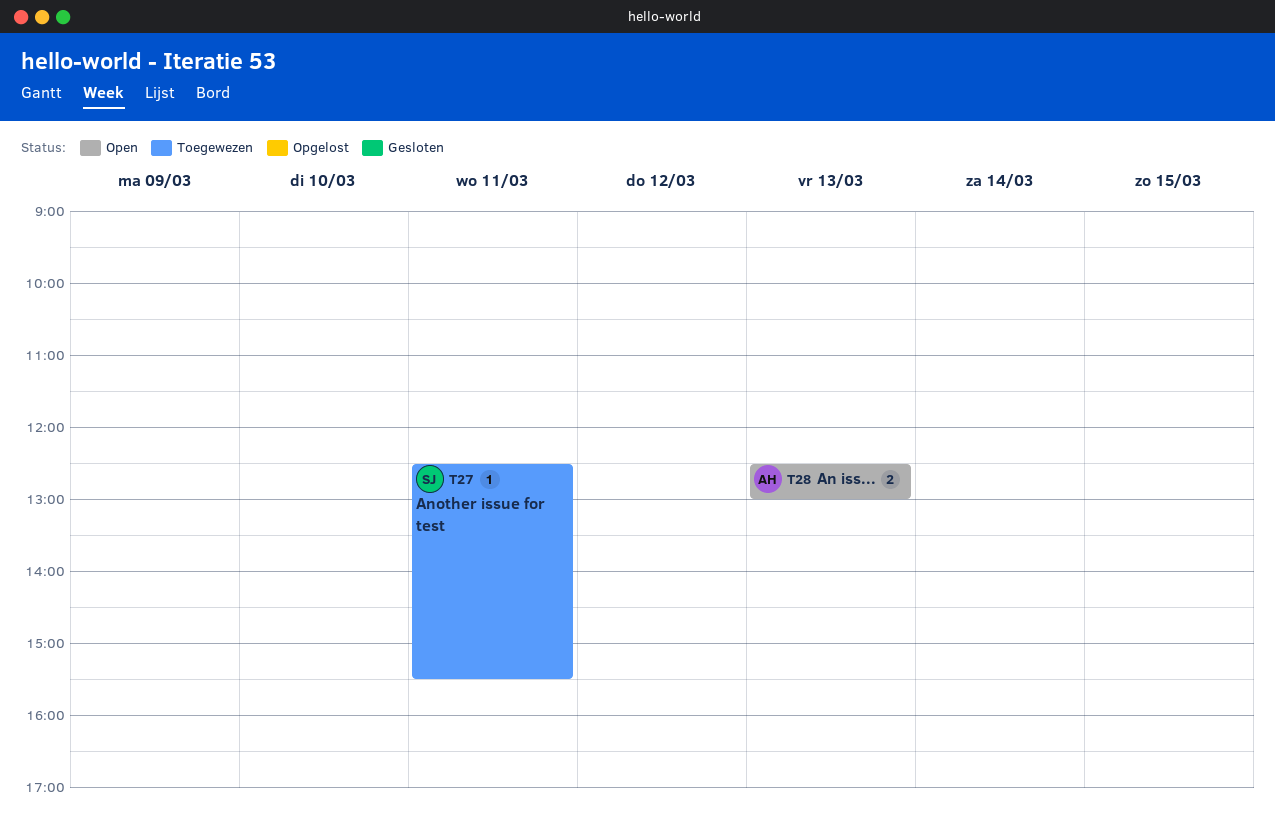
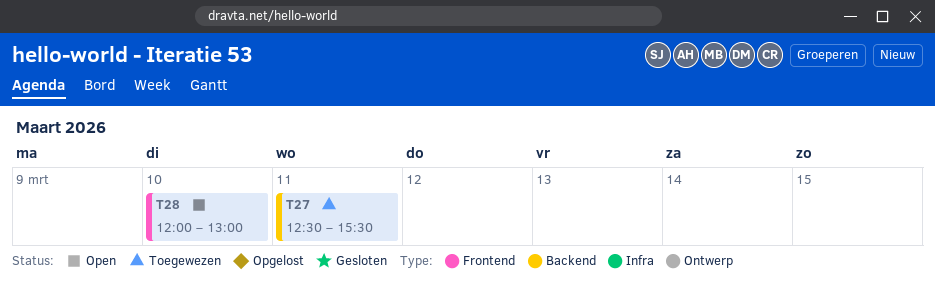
T28, day: Mar 13 -> Mar 10
T28, begins: 12:30 -> 12:00

